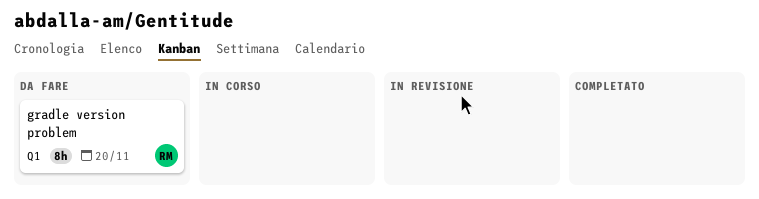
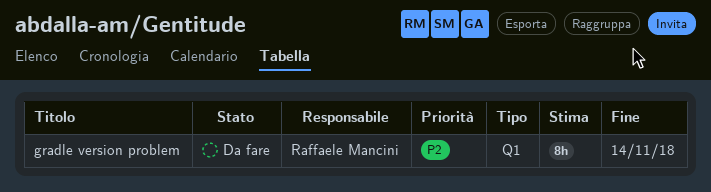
gradle version problem, due: Nov 20 -> Nov 14

